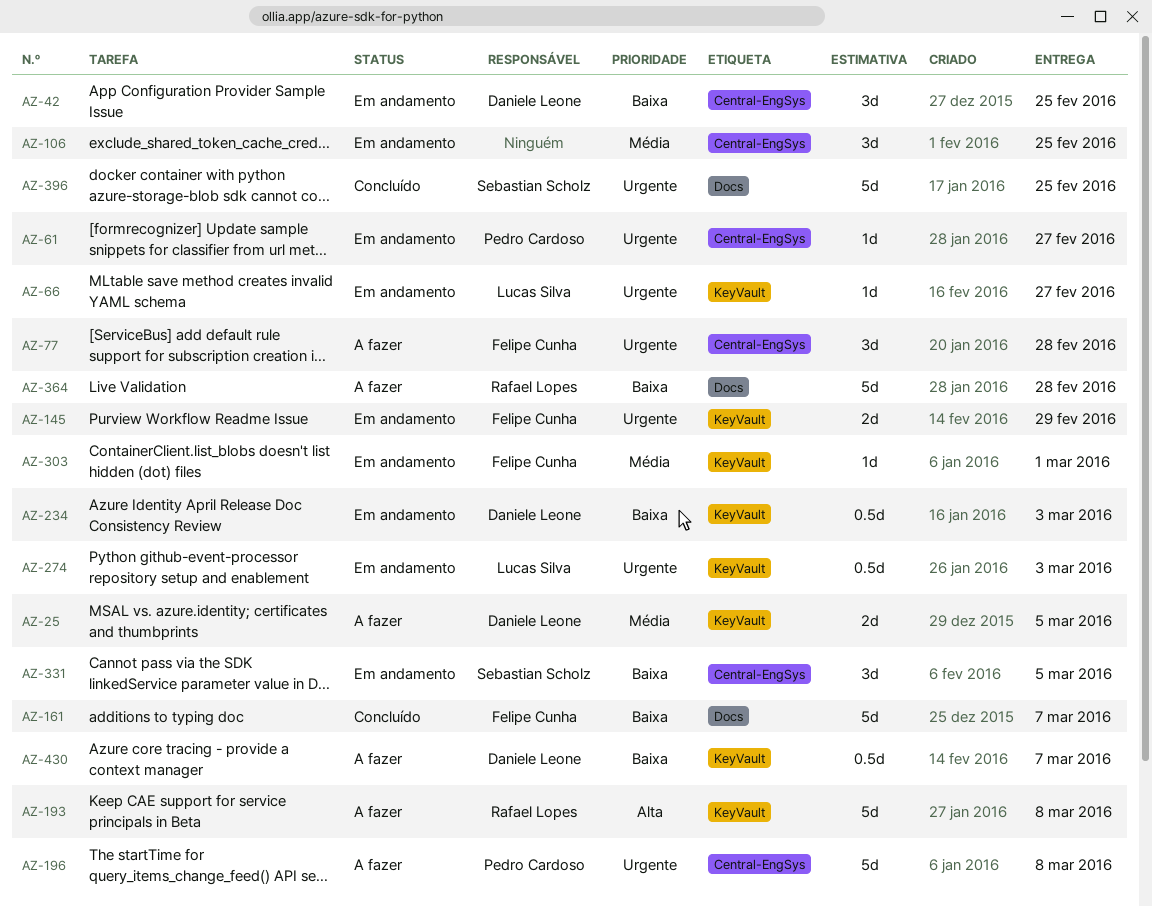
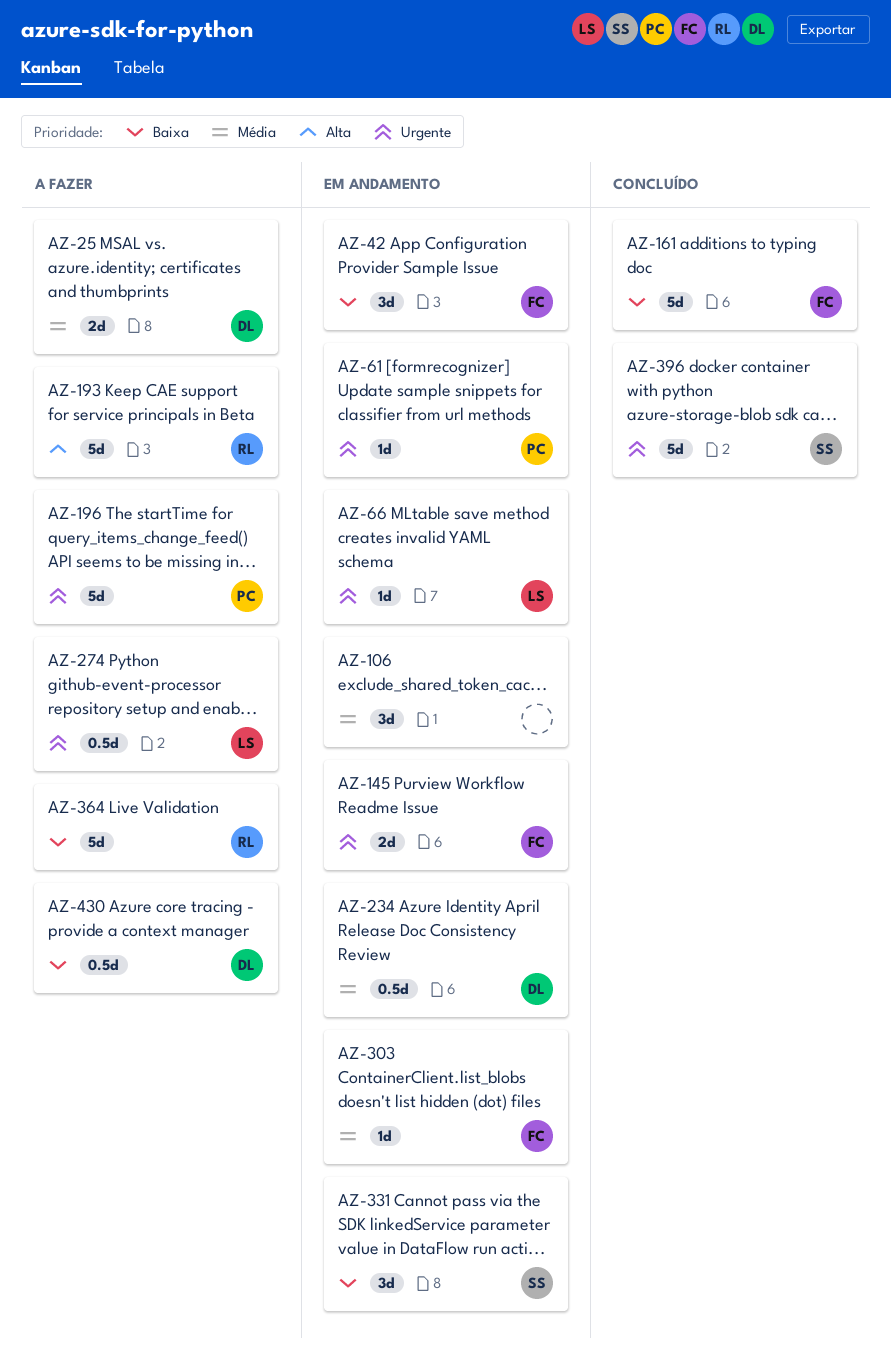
AZ-42, owner: Daniele Leone -> Felipe Cunha
AZ-77: present -> none
AZ-234, priority: Baixa -> Média
AZ-274, status: Em andamento -> A fazer

